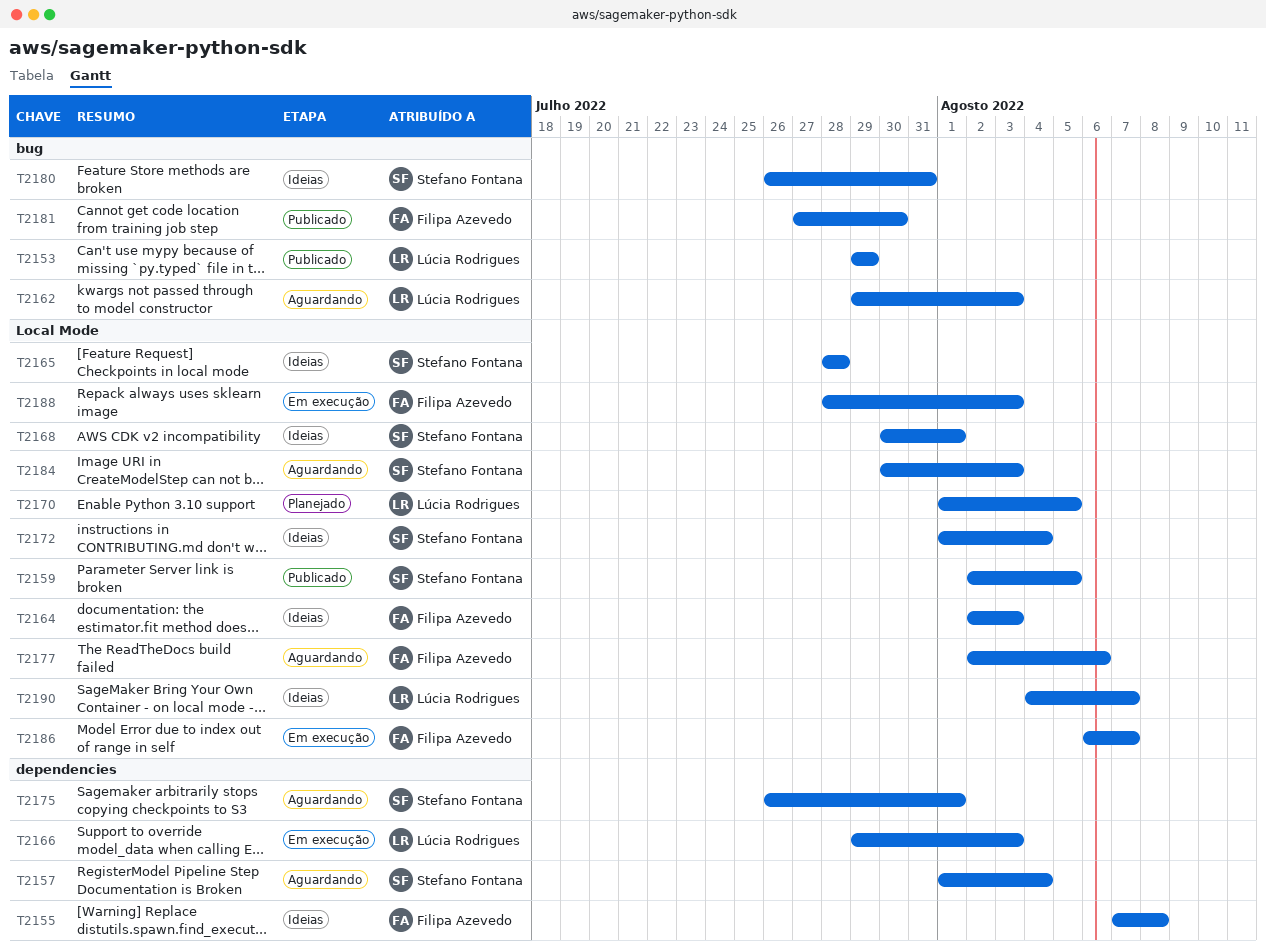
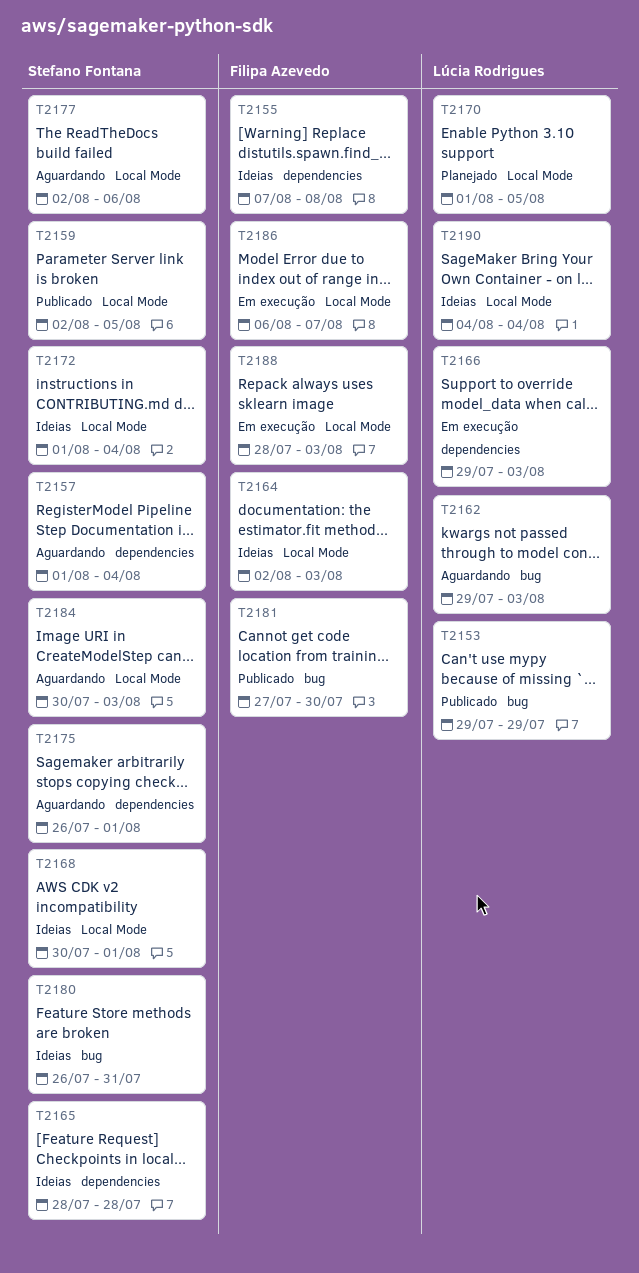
T2165, label: Local Mode -> dependencies
T2177, owner: Filipa Azevedo -> Stefano Fontana
T2190, due: Aug 7 -> Aug 4

